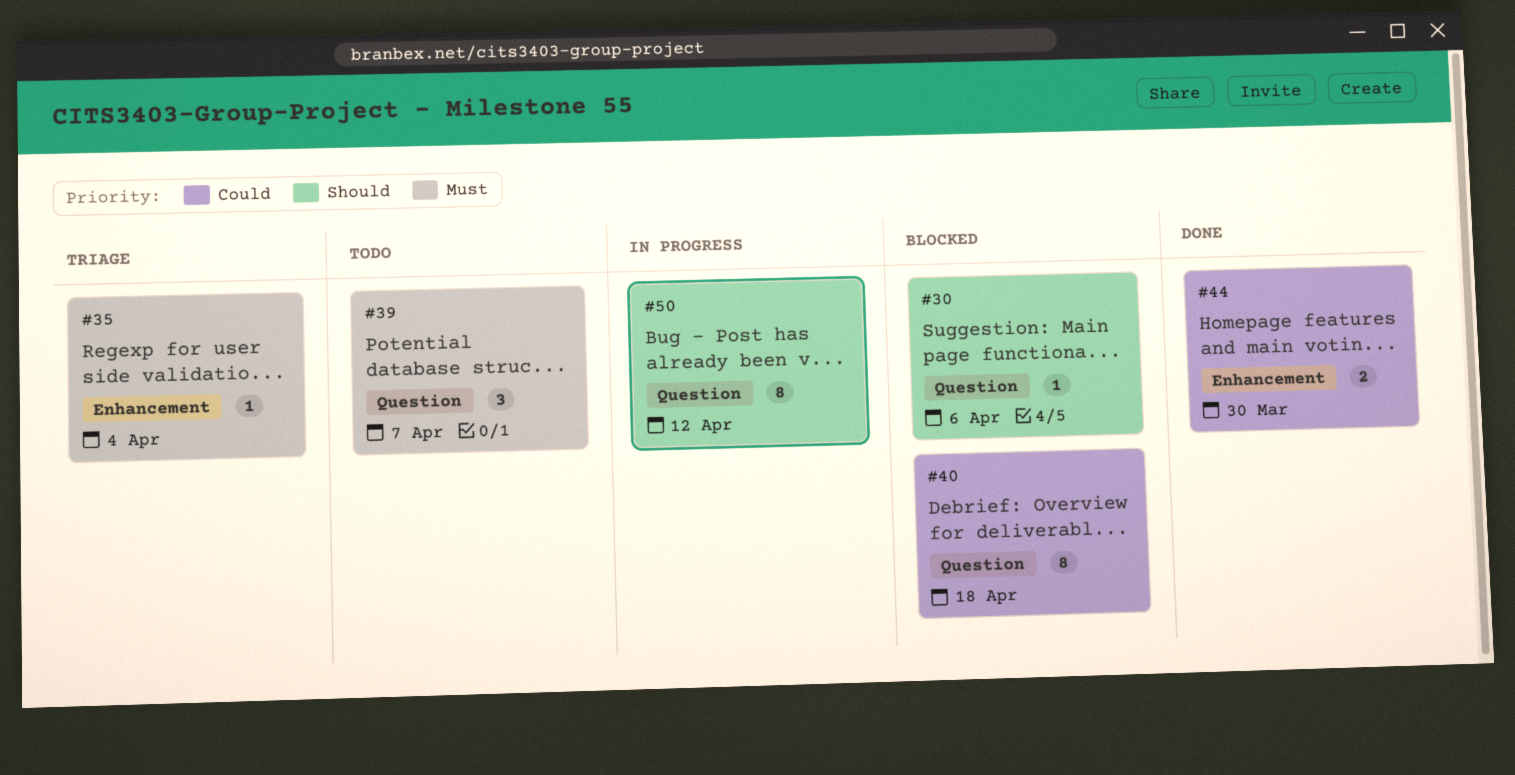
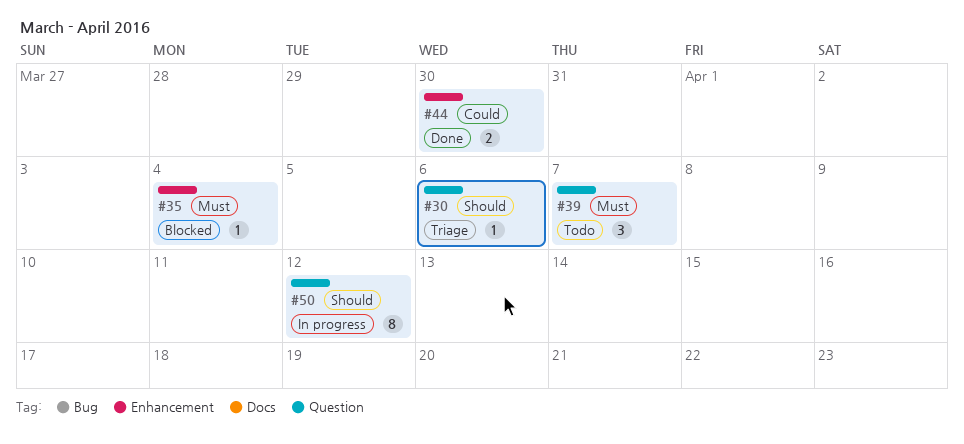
#30, status: Blocked -> Triage
#35, status: Triage -> Blocked
#40: present -> none

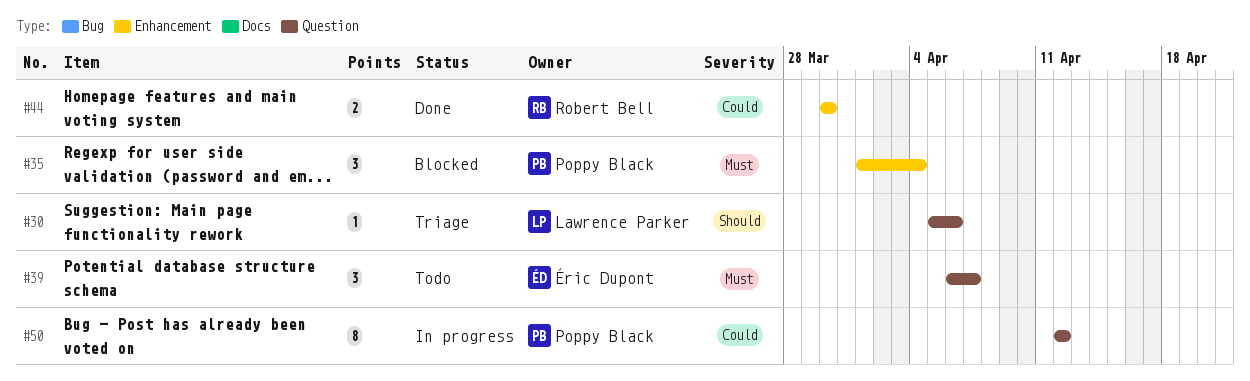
#35, estimate: 1 -> 3
#50, priority: Should -> Could

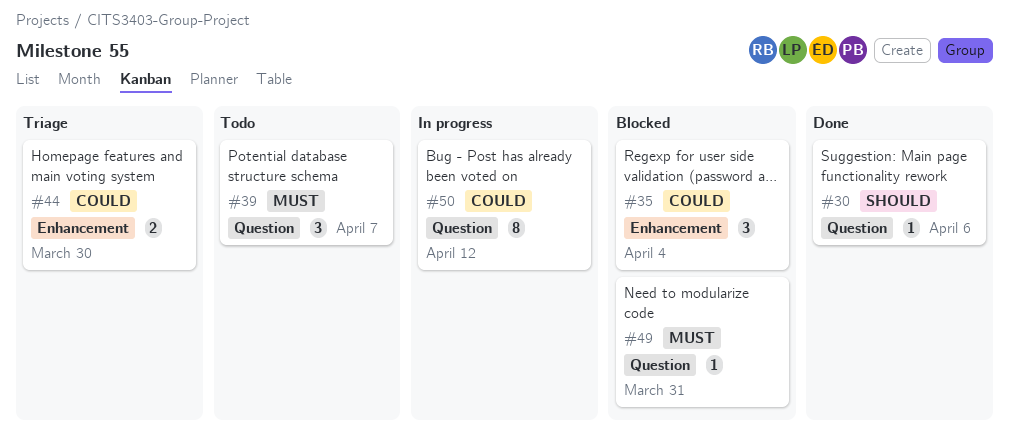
#30, status: Triage -> Done
#35, priority: Must -> Could
#44, status: Done -> Triage
#49: none -> present

